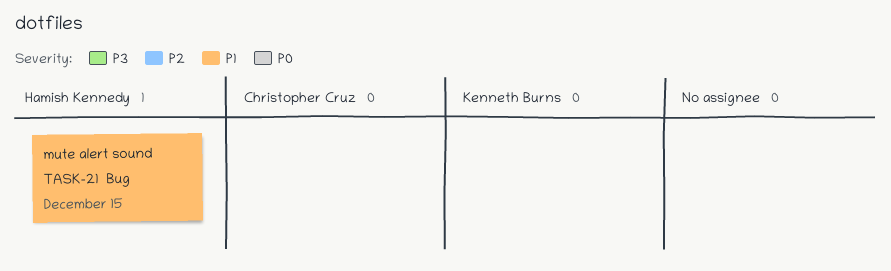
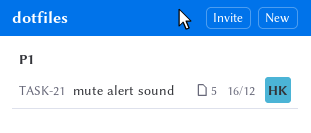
TASK-21, due: Dec 15 -> Dec 16

